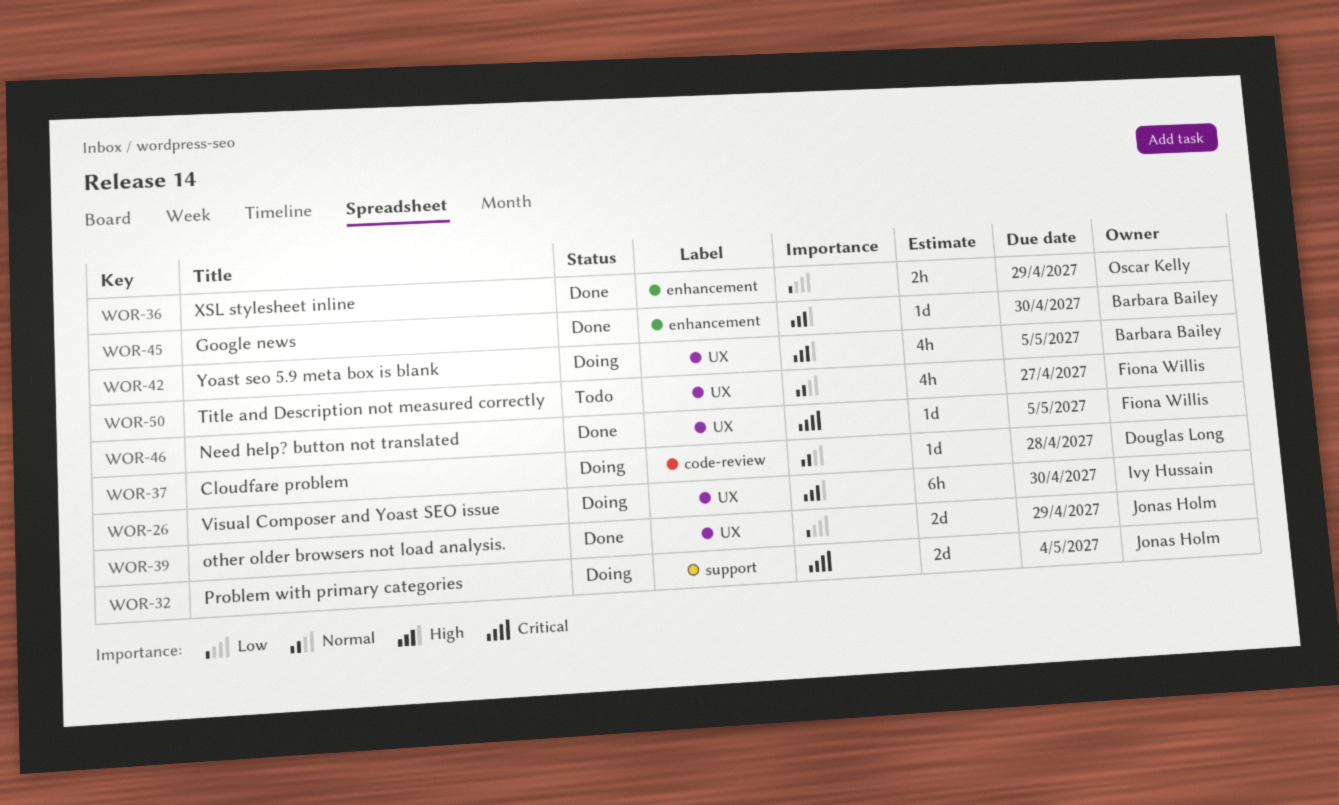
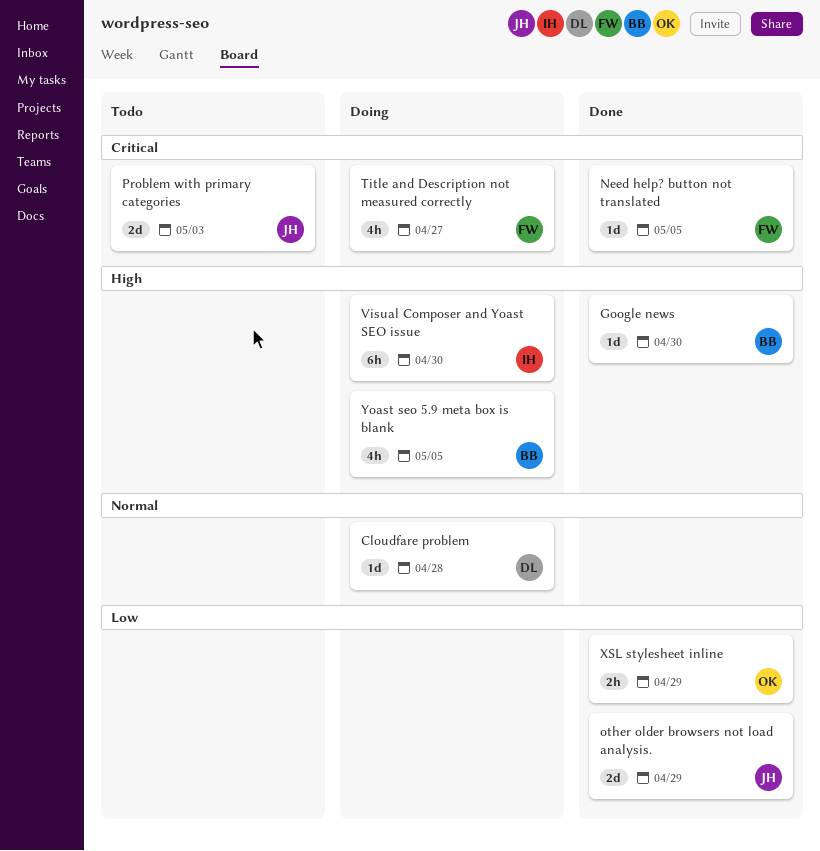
Problem with primary categories, status: Doing -> Todo
Problem with primary categories, due: May 4 -> May 3
Title and Description not measured correctly, status: Todo -> Doing
Title and Description not measured correctly, priority: Normal -> Critical

